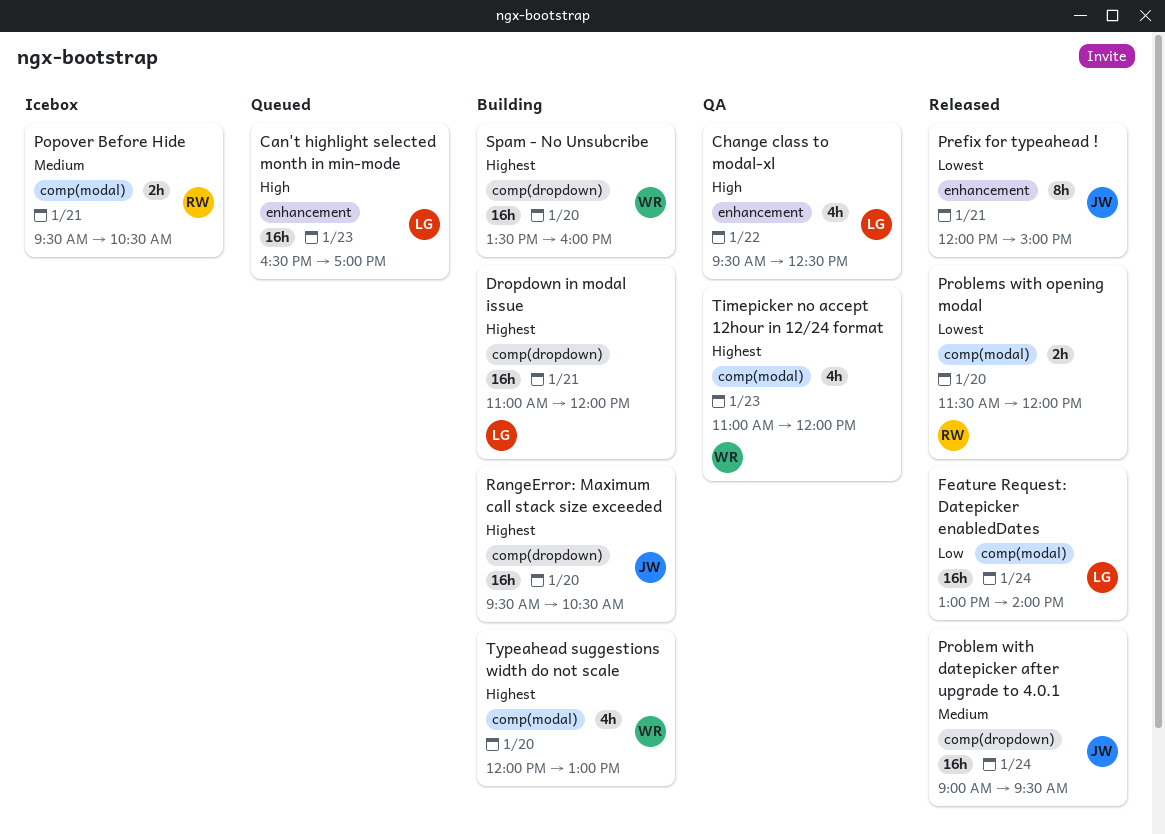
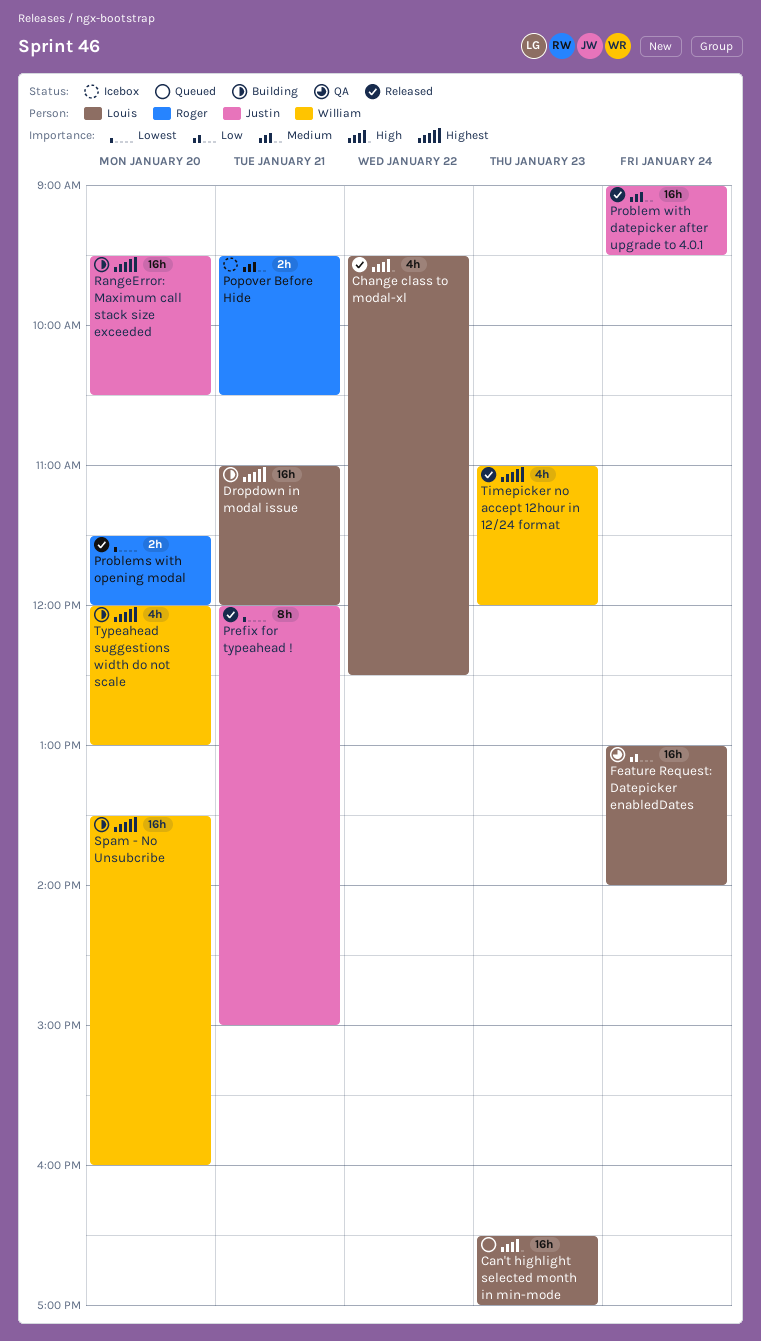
Change class to modal-xl, status: QA -> Released
Feature Request: Datepicker enabledDates, status: Released -> QA
Timepicker no accept 12hour in 12/24 format, status: QA -> Released

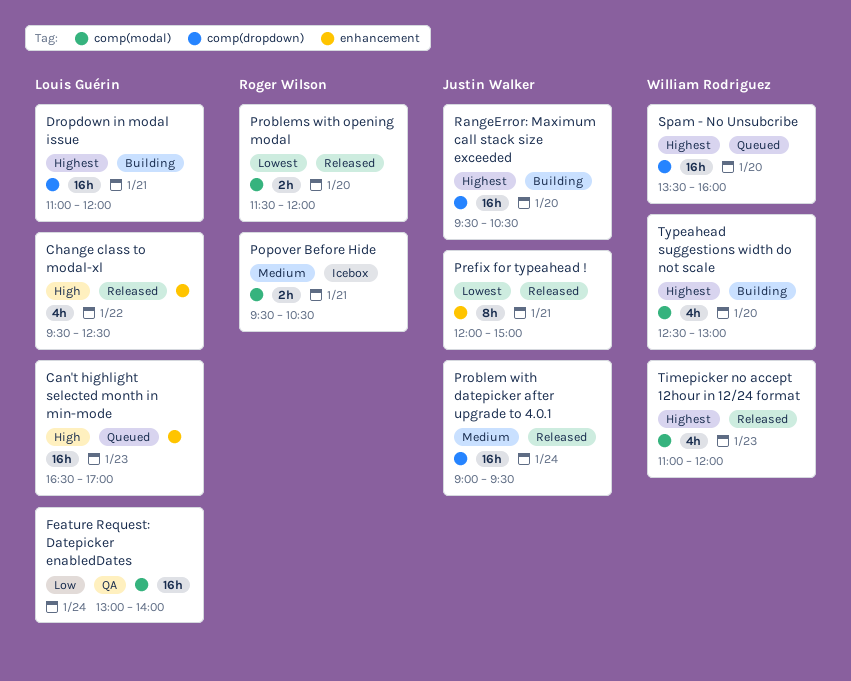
Spam - No Unsubcribe, status: Building -> Queued
Typeahead suggestions width do not scale, begins: 12:00 -> 12:30

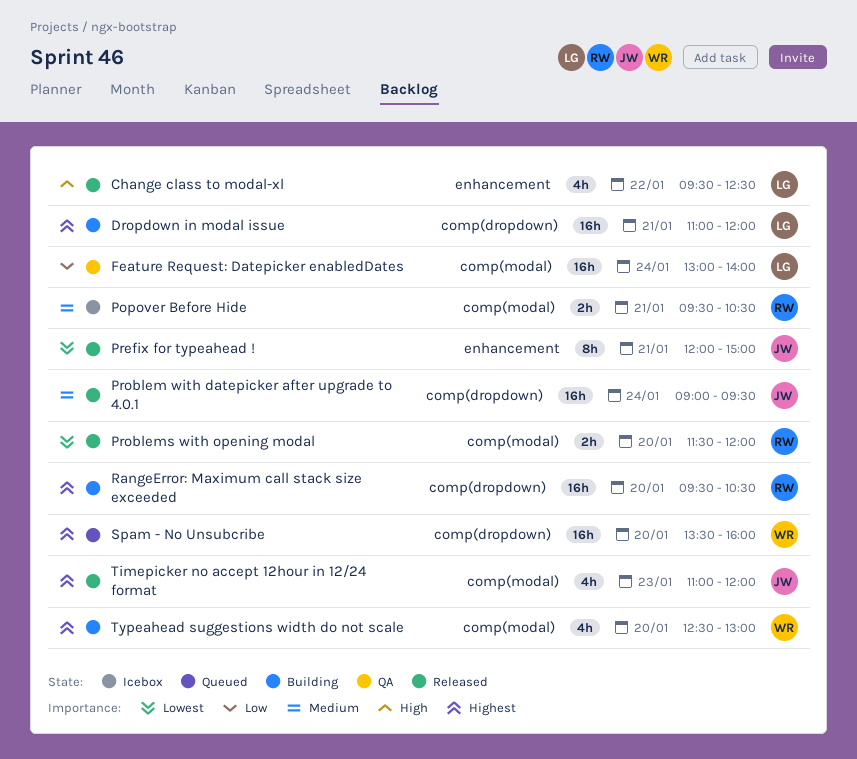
Can't highlight selected month in min-mode: present -> none
RangeError: Maximum call stack size exceeded, owner: Justin Walker -> Roger Wilson
Timepicker no accept 12hour in 12/24 format, owner: William Rodriguez -> Justin Walker

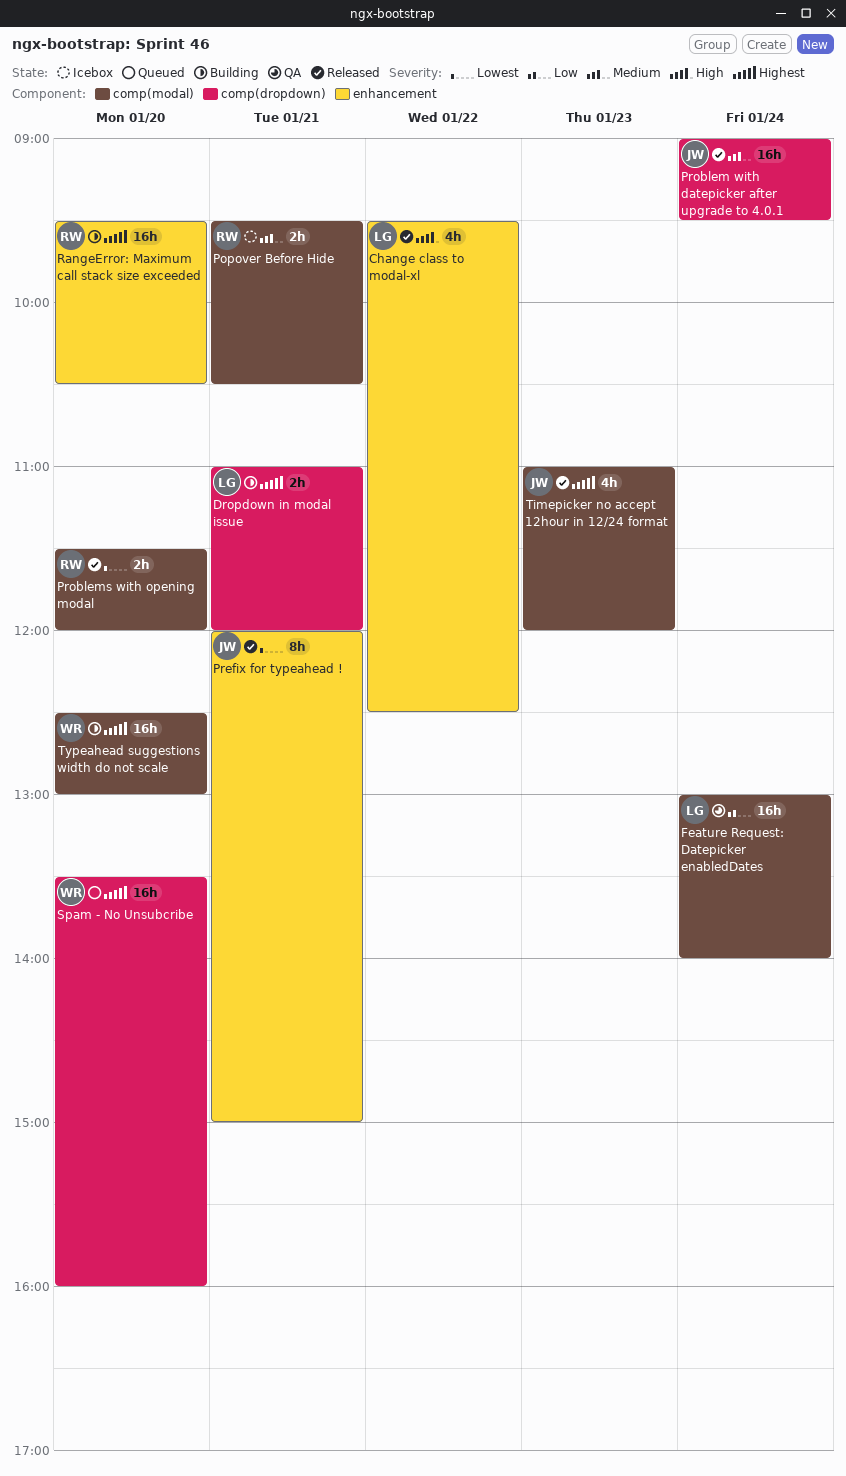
Dropdown in modal issue, estimate: 16h -> 2h
RangeError: Maximum call stack size exceeded, label: comp(dropdown) -> enhancement
Typeahead suggestions width do not scale, estimate: 4h -> 16h

